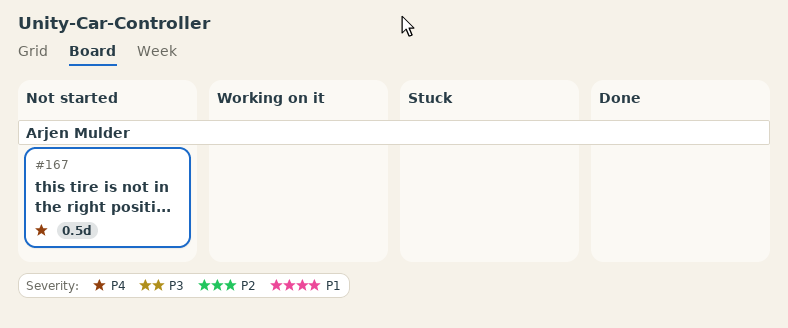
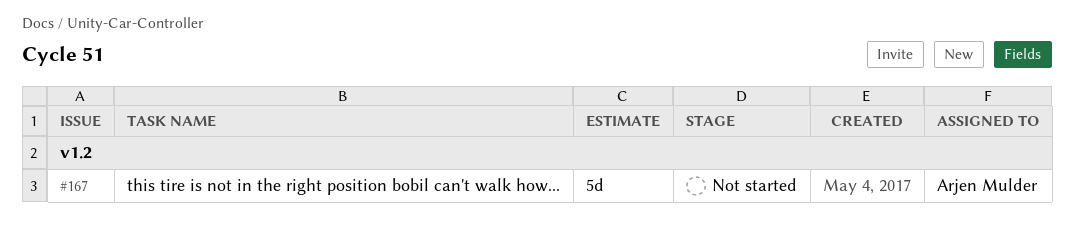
#167, estimate: 0.5d -> 5d

